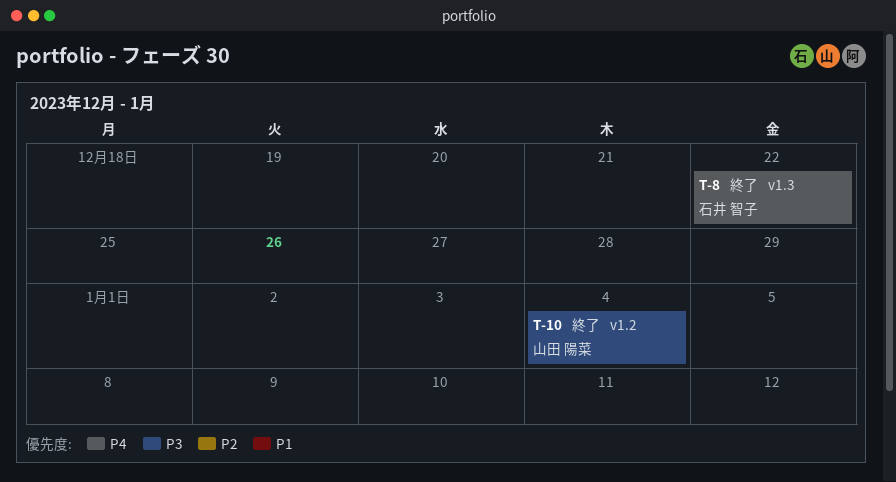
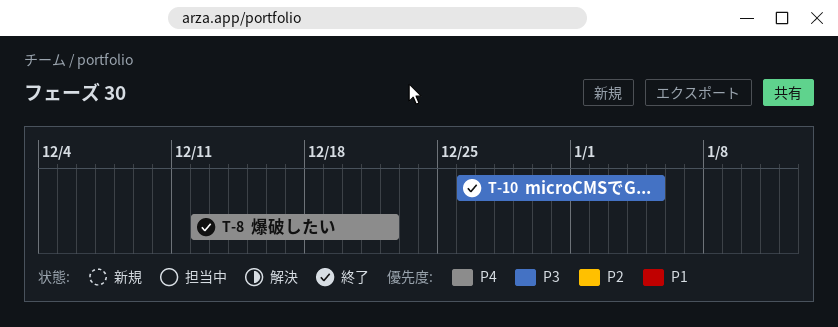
T-10, due: Jan 4 -> Jan 5

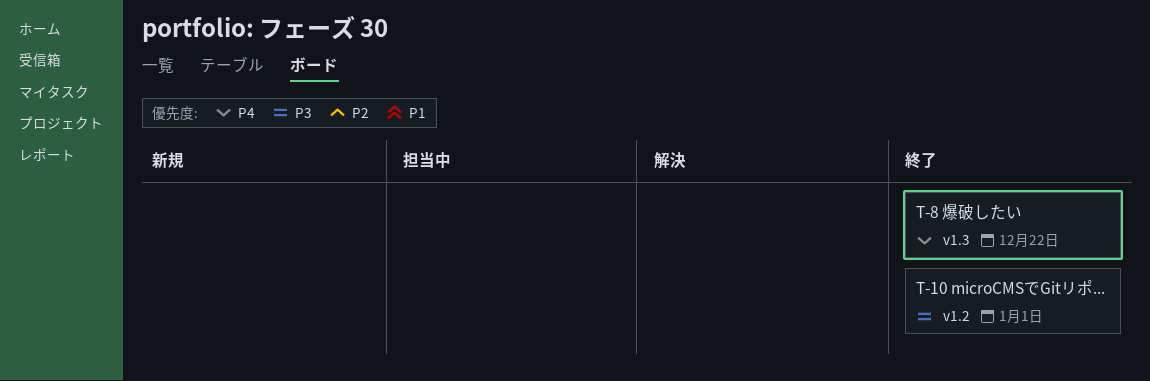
T-10, due: Jan 5 -> Jan 1

